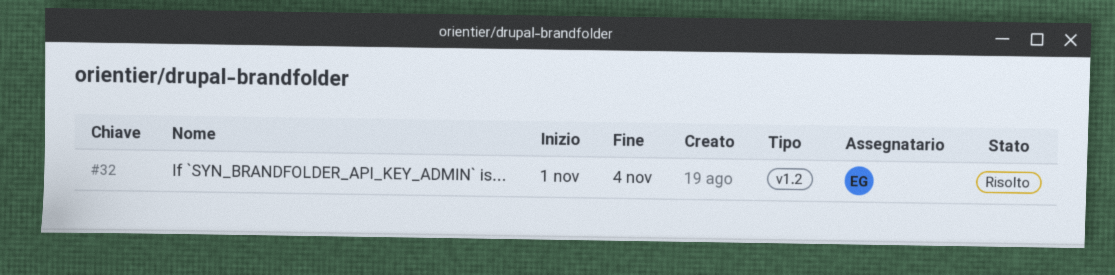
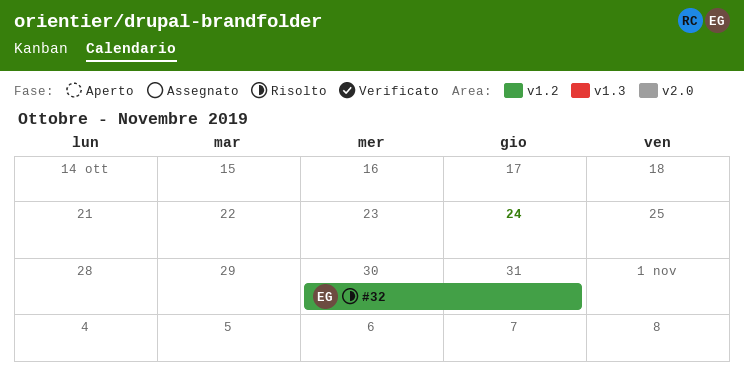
#32, start: Nov 1 -> Oct 30
#32, due: Nov 4 -> Oct 31

